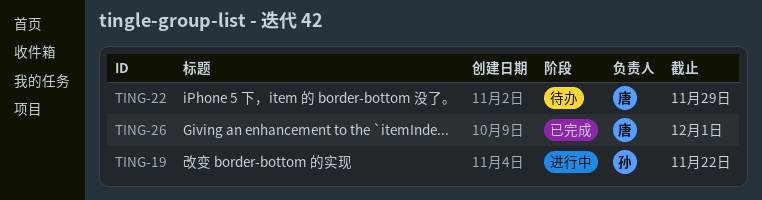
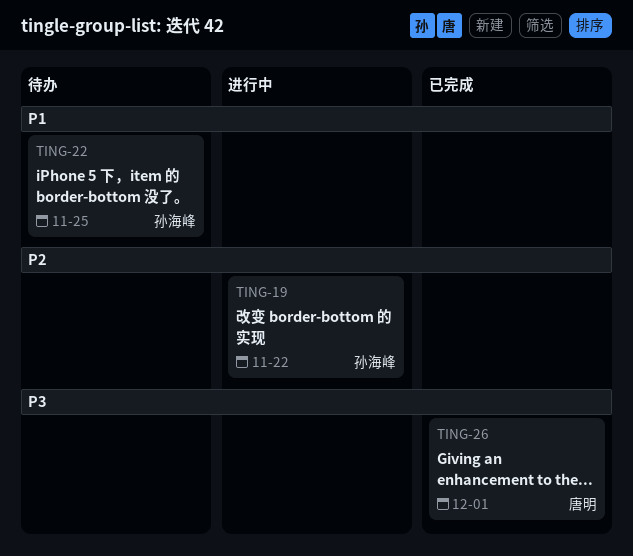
TING-22, owner: 唐明 -> 孙海峰
TING-22, due: Nov 29 -> Nov 25

